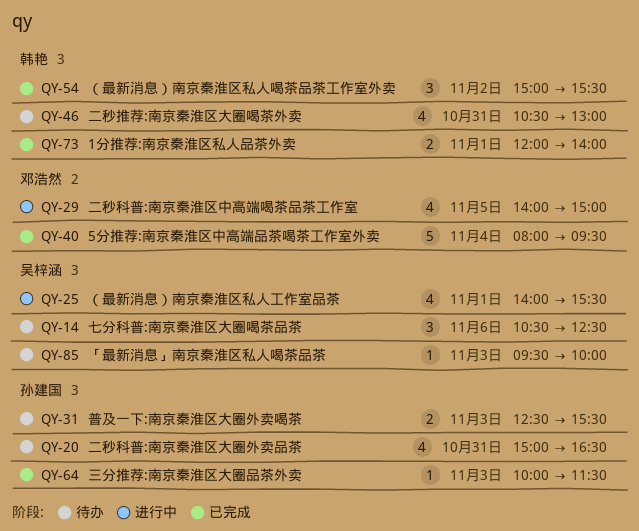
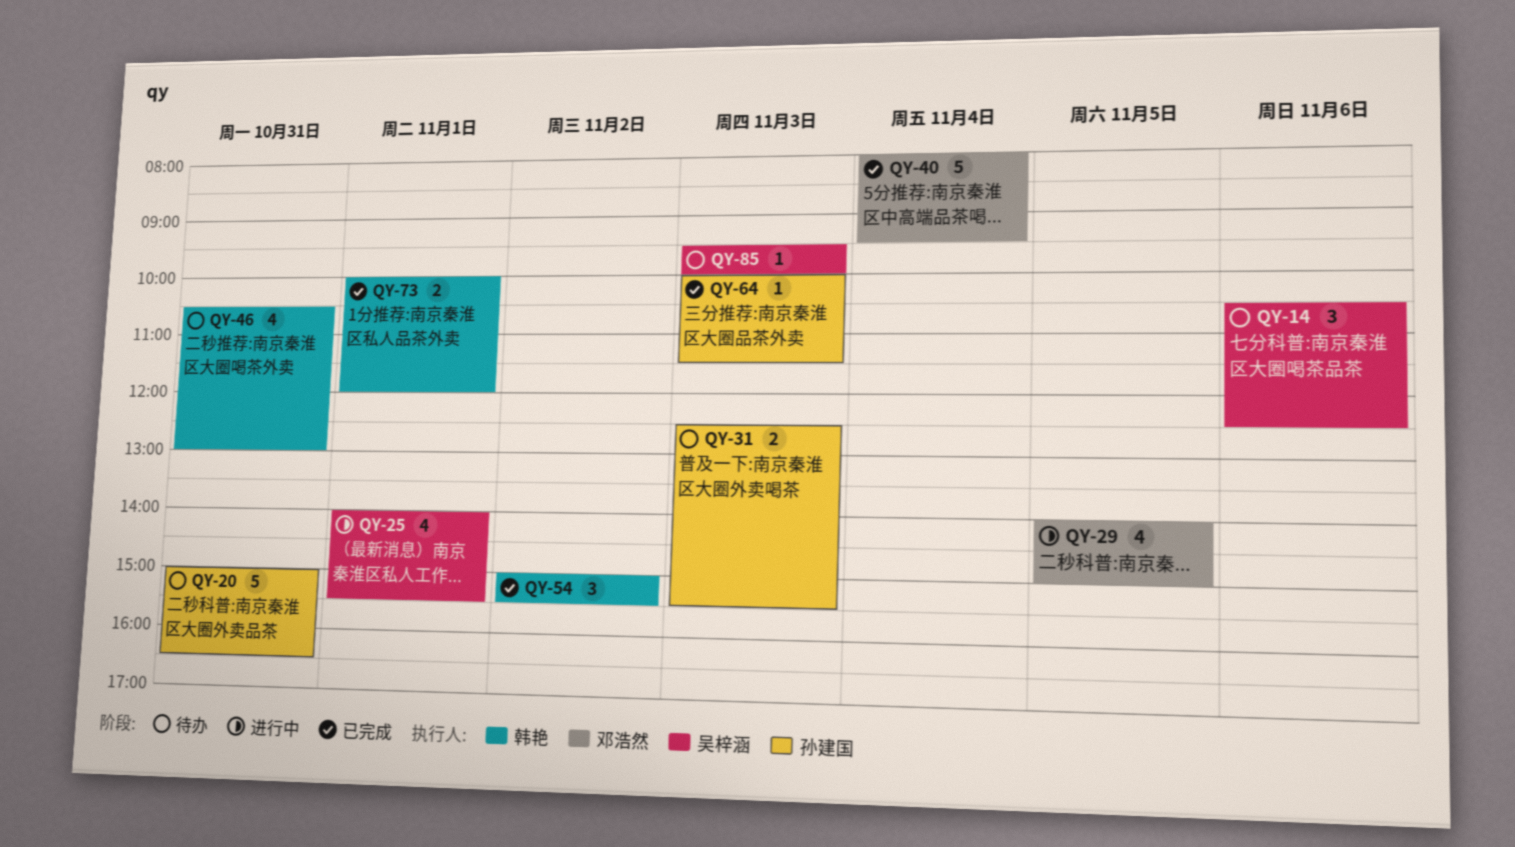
QY-20, estimate: 4 -> 5
QY-73, begins: 12:00 -> 10:00
QY-73, ends: 14:00 -> 12:00

